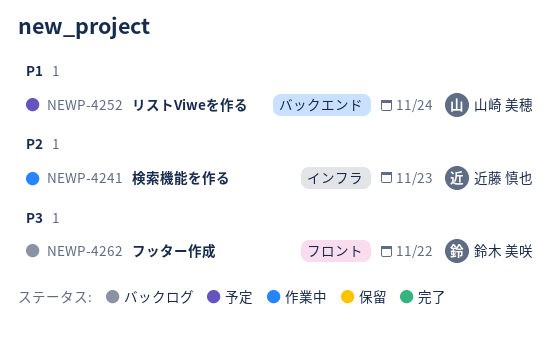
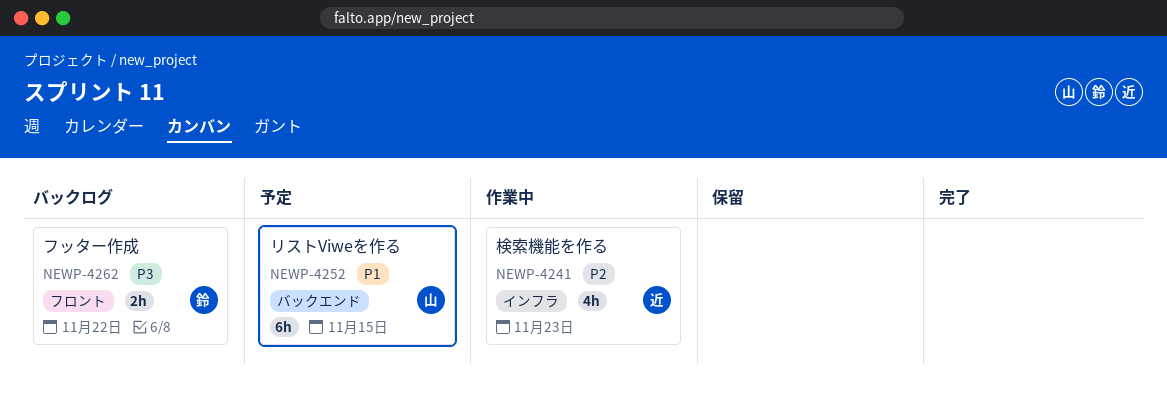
NEWP-4252, due: Nov 24 -> Nov 15

